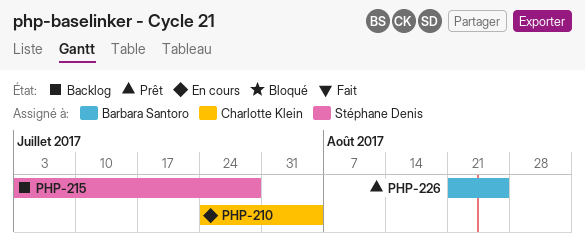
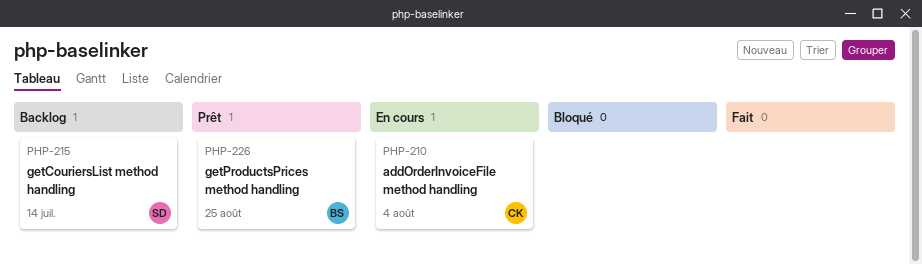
PHP-215, due: Jul 28 -> Jul 14

